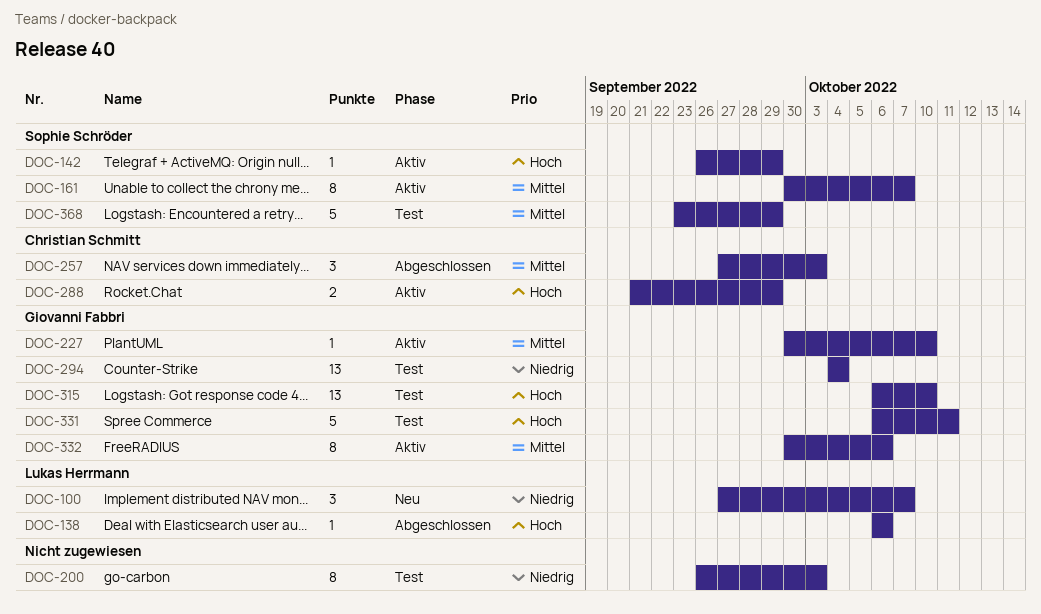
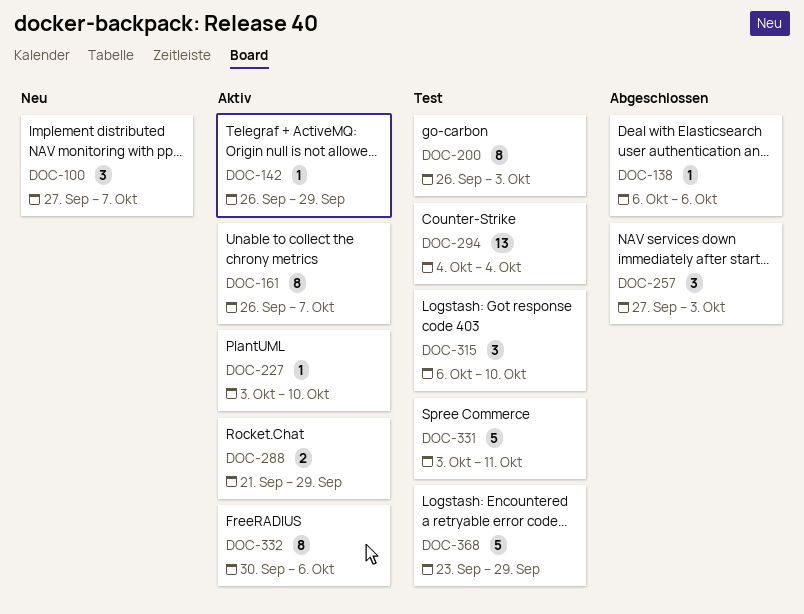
DOC-161, start: Sep 30 -> Sep 26
DOC-227, start: Sep 30 -> Oct 3
DOC-315, estimate: 13 -> 3
DOC-331, start: Oct 6 -> Oct 3

